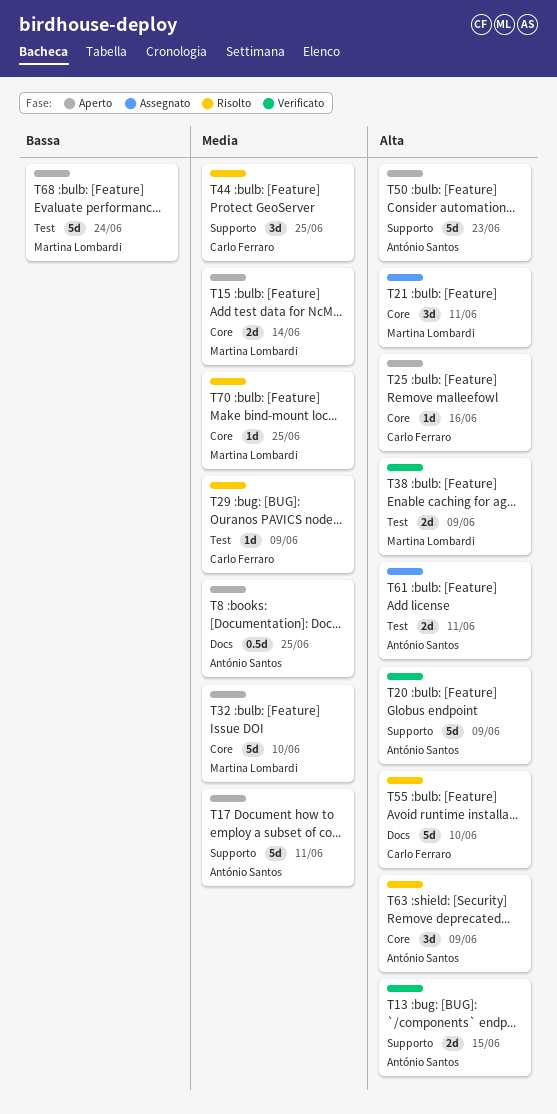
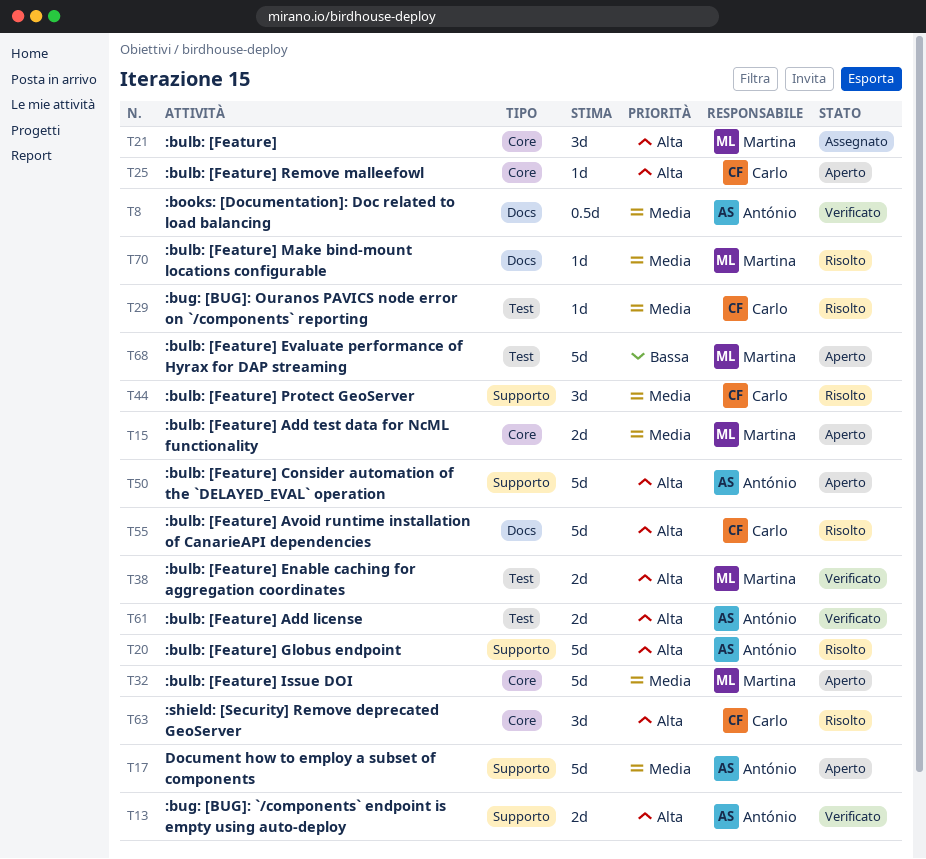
T8, status: Aperto -> Verificato
T20, status: Verificato -> Risolto
T61, status: Assegnato -> Verificato
T63, owner: António Santos -> Carlo Ferraro
T70, label: Core -> Docs

